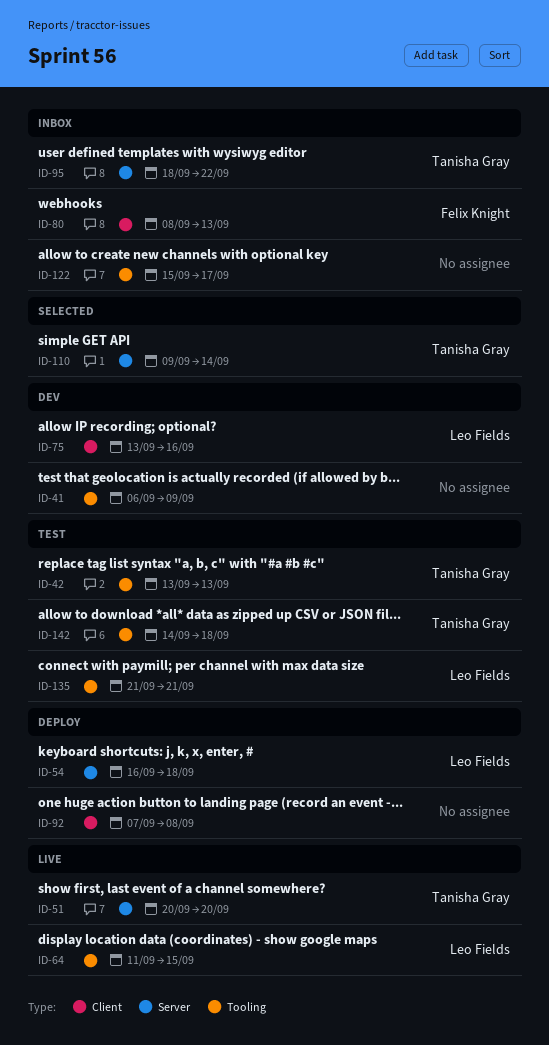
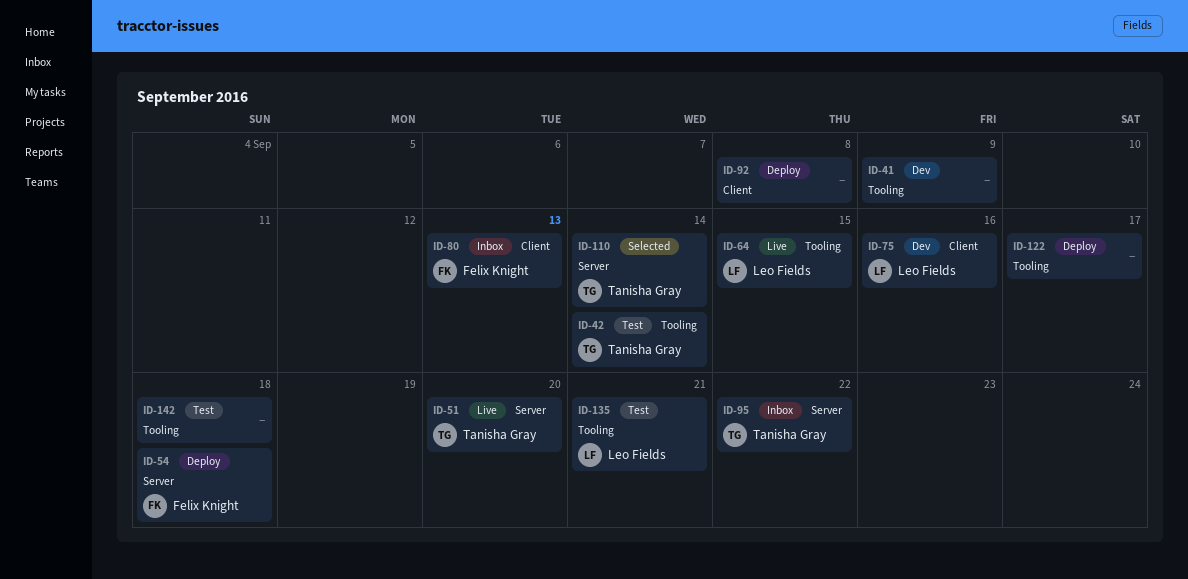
ID-42, due: Sep 13 -> Sep 14
ID-54, owner: Leo Fields -> Felix Knight
ID-122, status: Inbox -> Deploy
ID-142, owner: Tanisha Gray -> none

